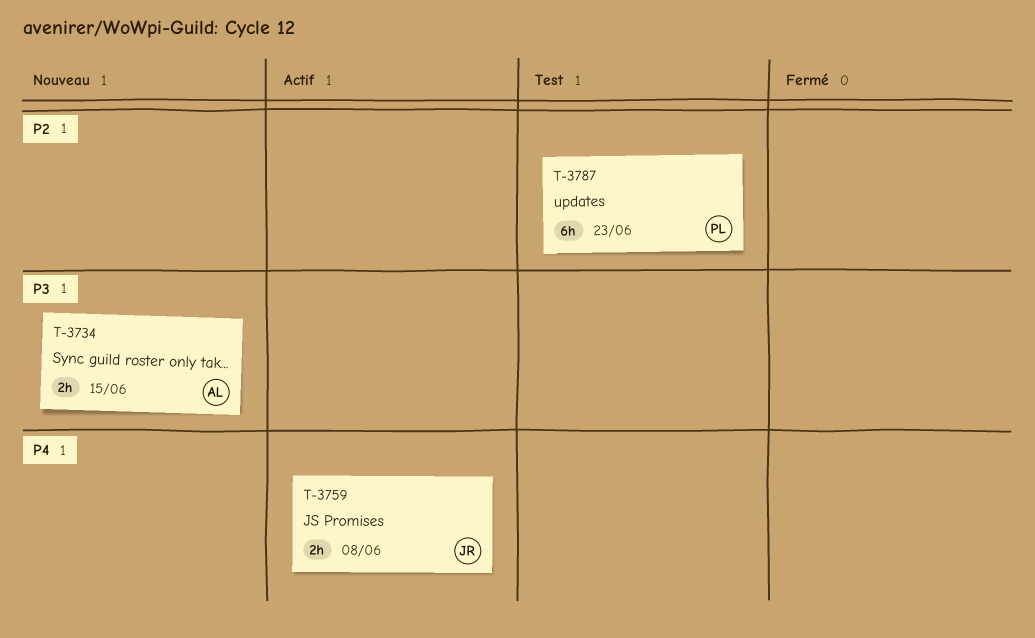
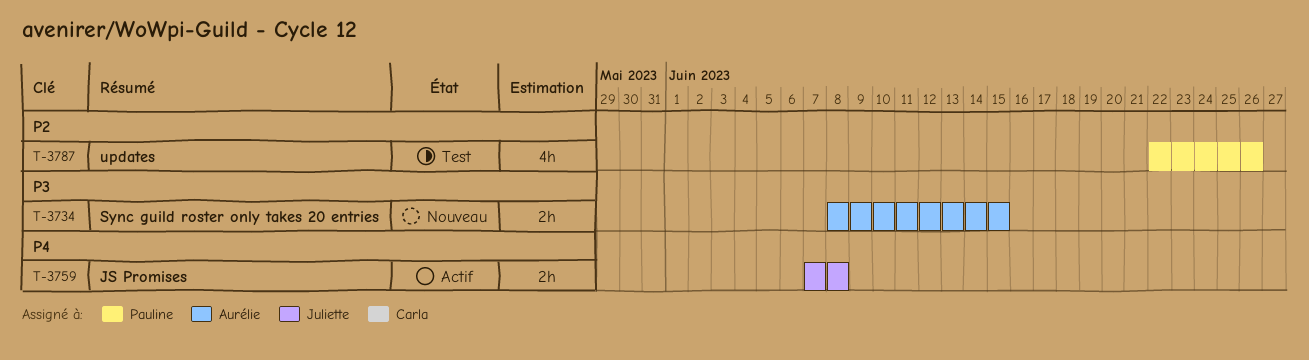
T-3787, estimate: 6h -> 4h
T-3787, due: Jun 23 -> Jun 26

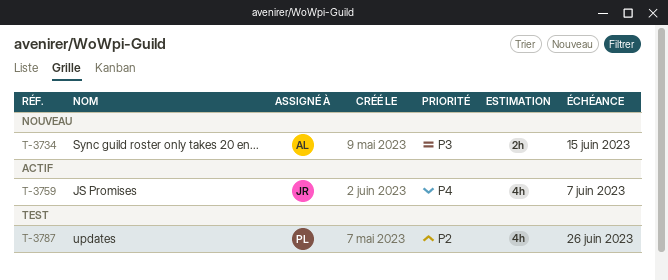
T-3759, estimate: 2h -> 4h
T-3759, due: Jun 8 -> Jun 7

